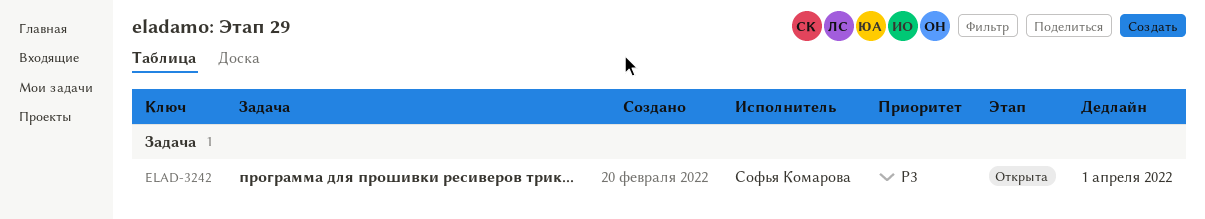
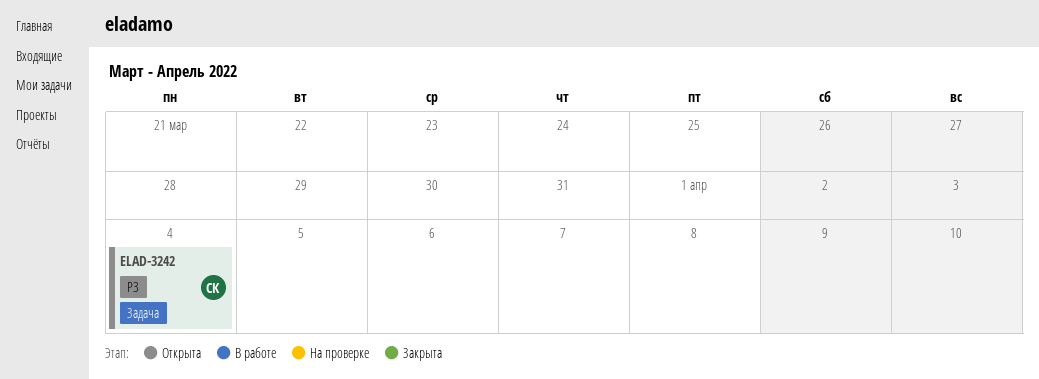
ELAD-3242, due: Apr 1 -> Apr 4

